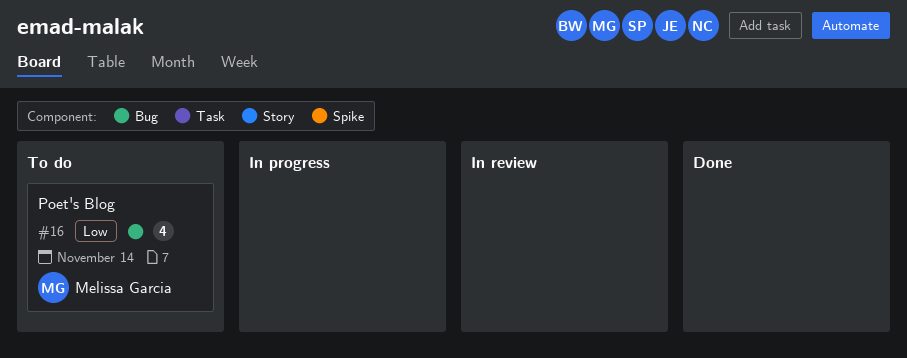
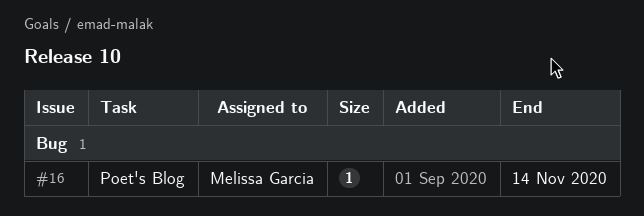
#16, estimate: 4 -> 1

